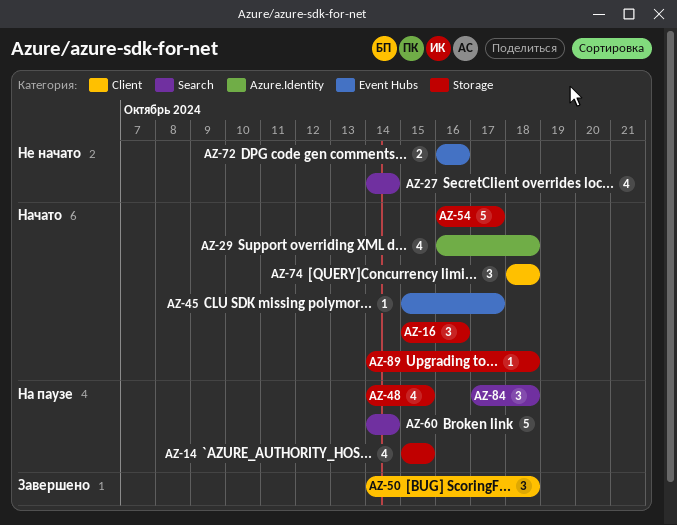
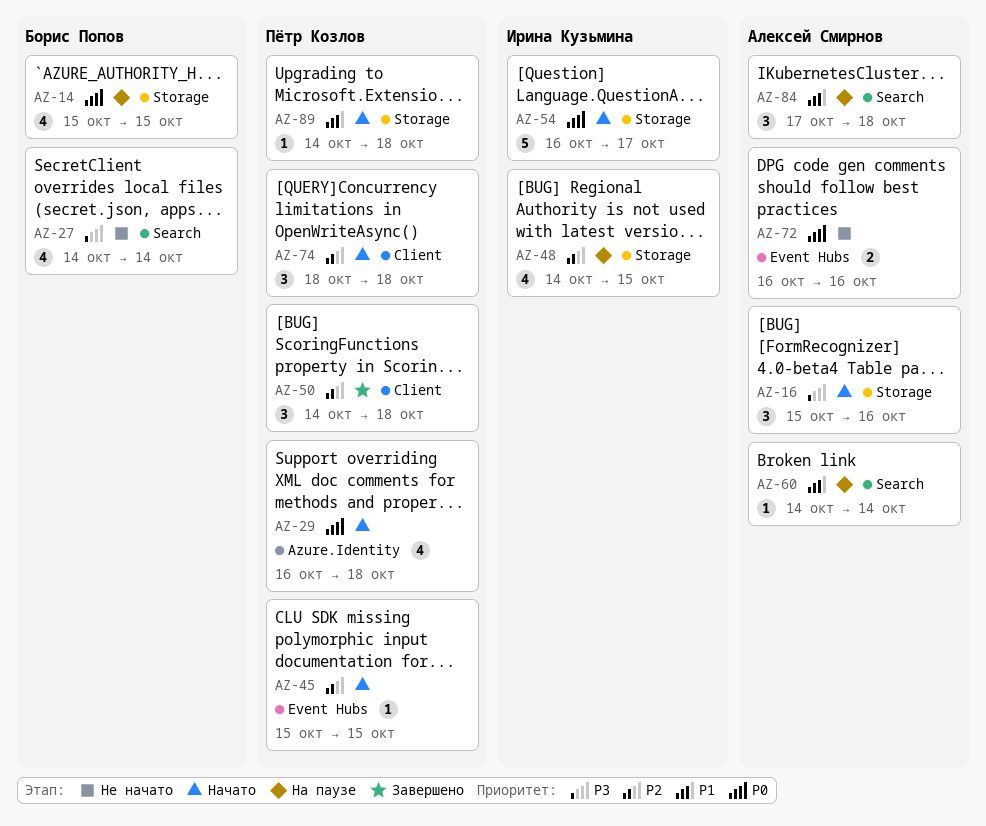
AZ-45, due: Oct 17 -> Oct 15
AZ-60, estimate: 5 -> 1

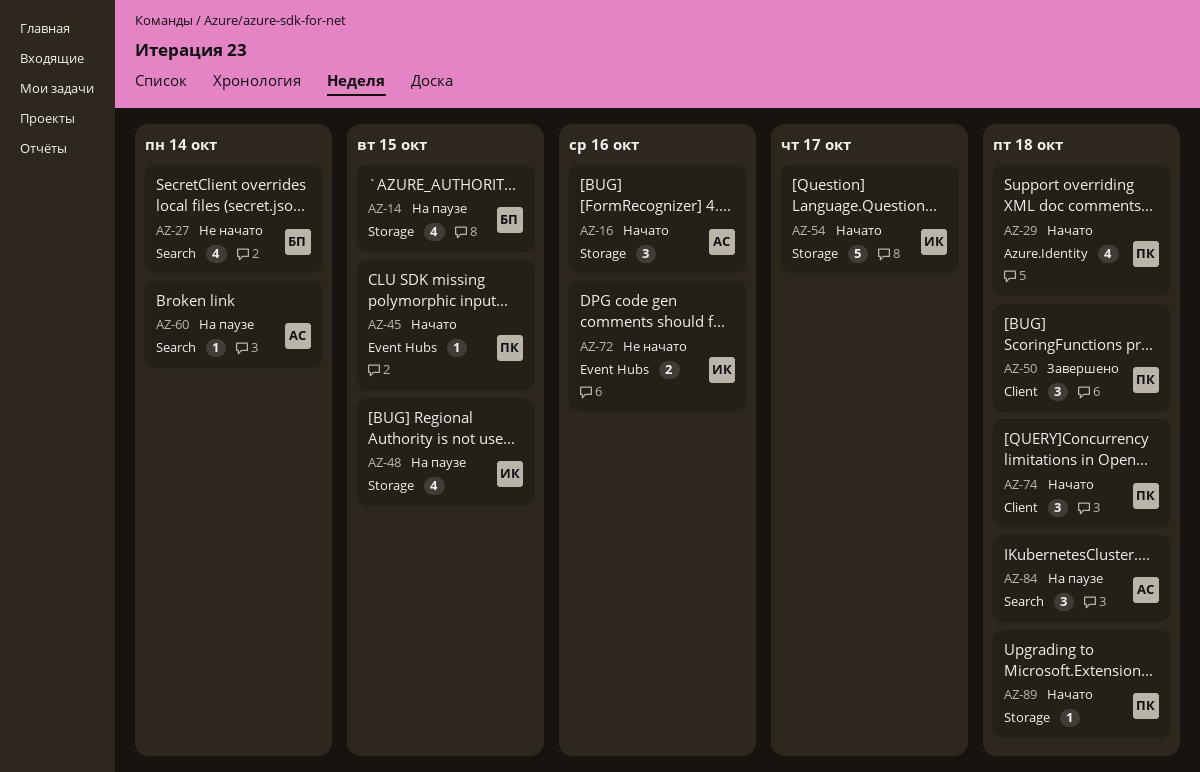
AZ-72, owner: Алексей Смирнов -> Ирина Кузьмина

